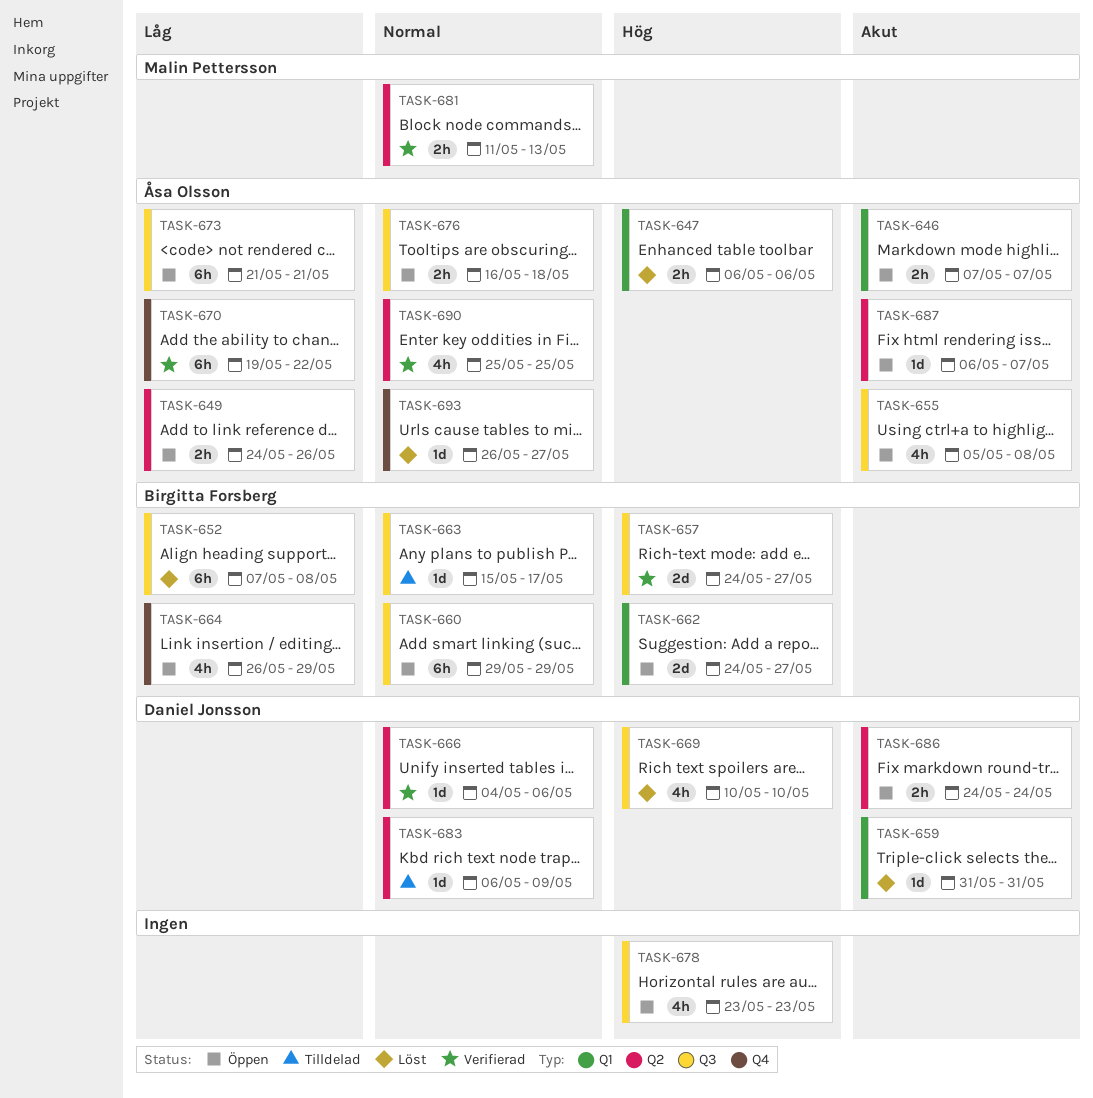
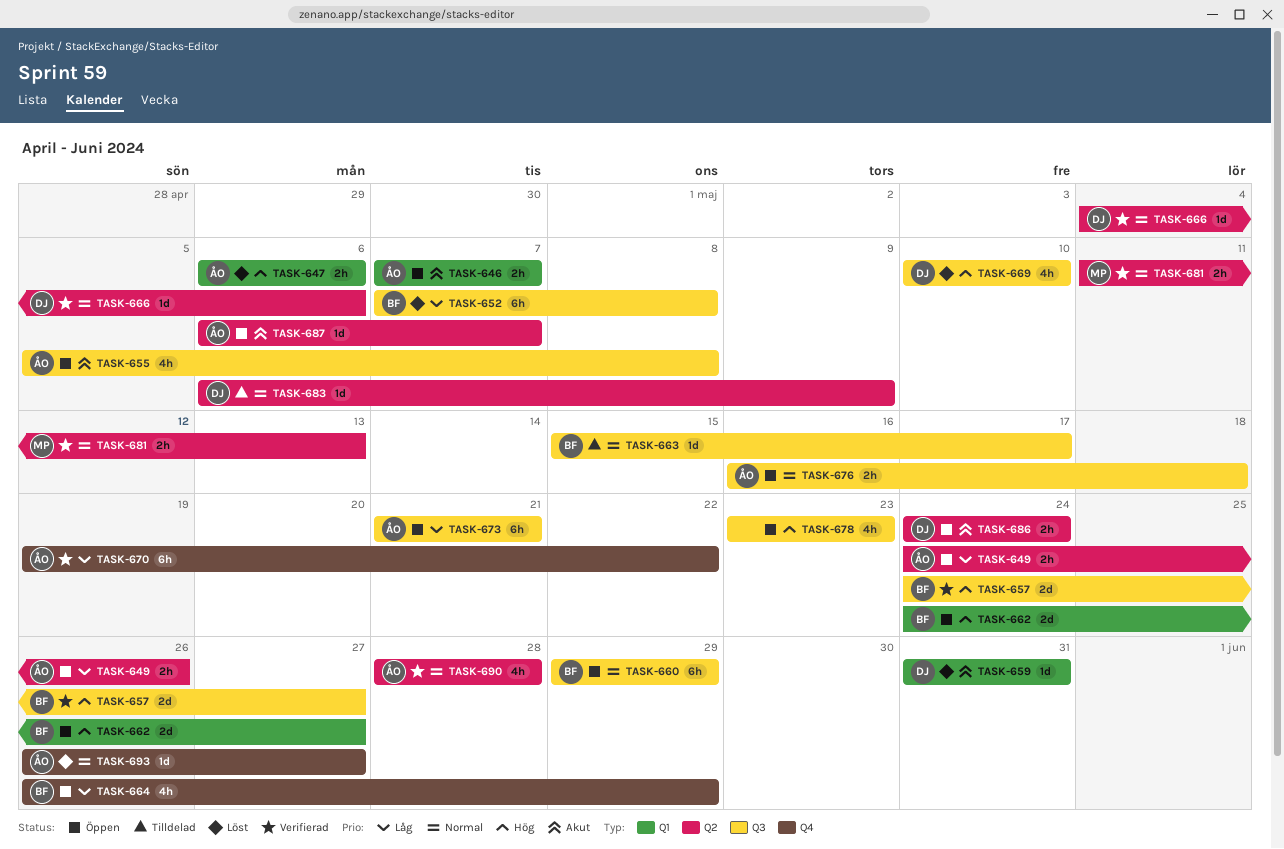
TASK-690, start: May 25 -> May 28
TASK-690, due: May 25 -> May 28

